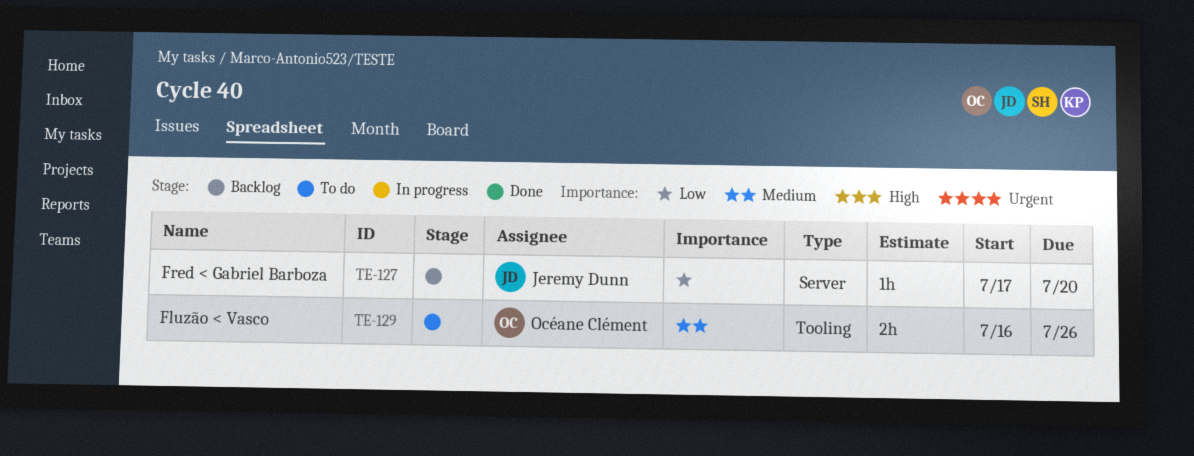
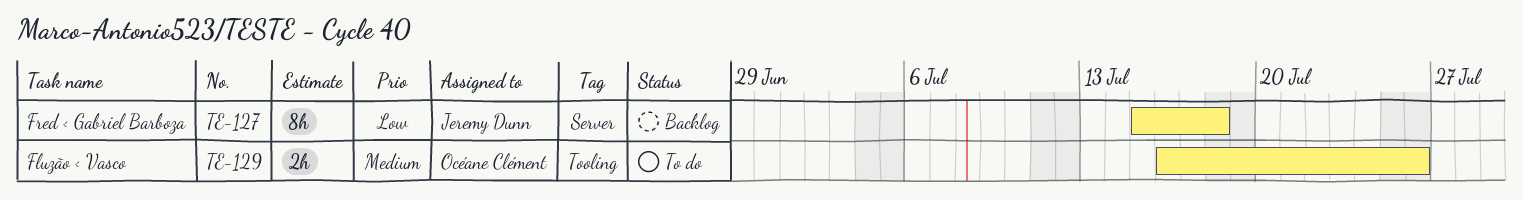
TE-127, estimate: 1h -> 8h
TE-127, start: Jul 17 -> Jul 15
TE-127, due: Jul 20 -> Jul 18

